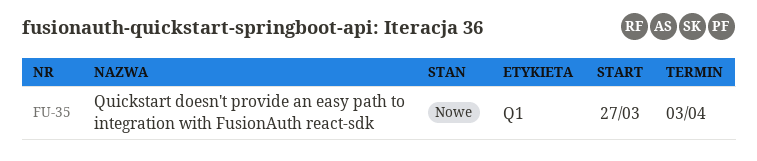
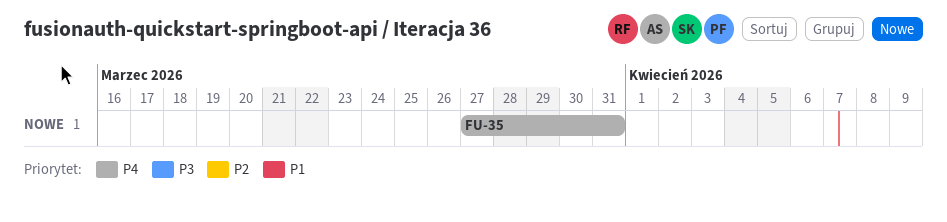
FU-35, due: Apr 3 -> Mar 31

